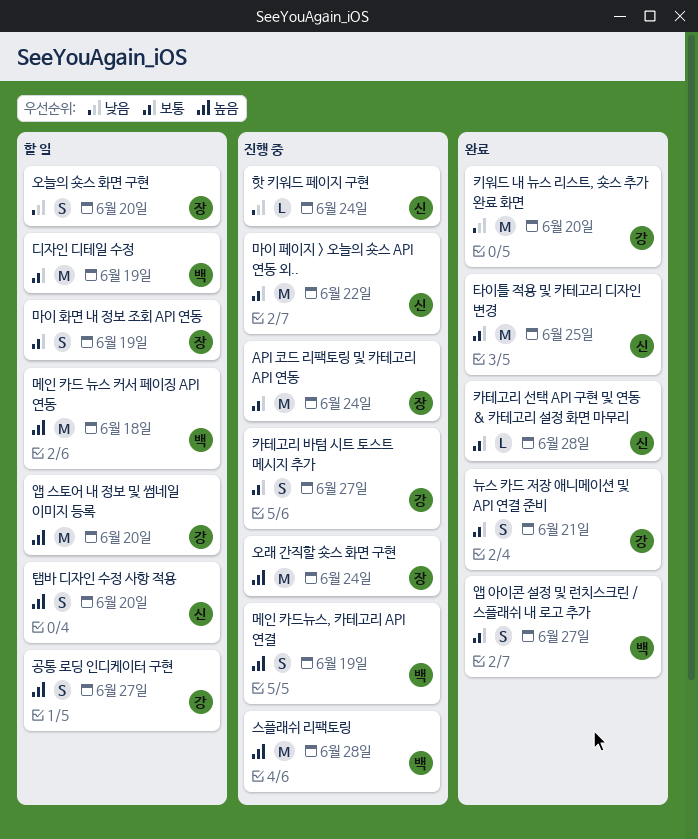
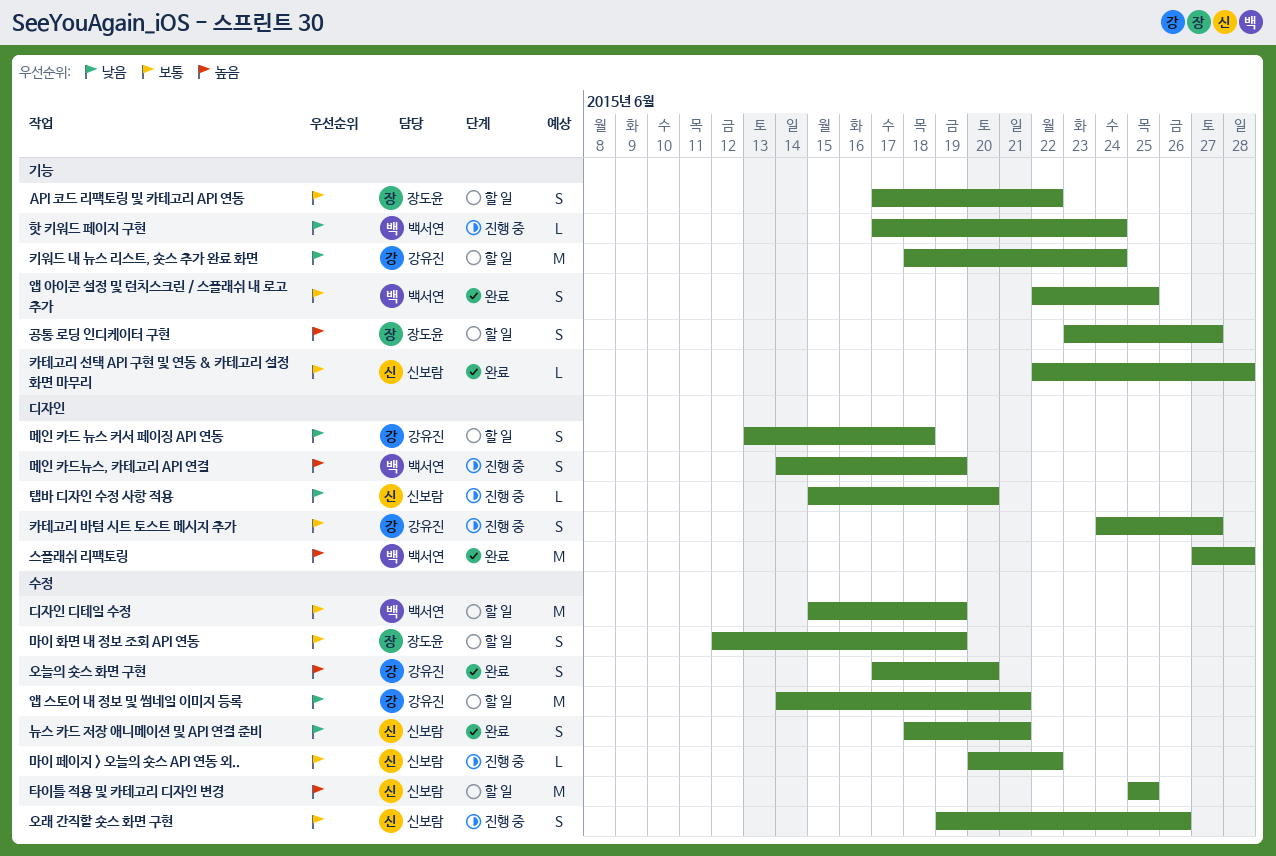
API 코드 리팩토링 및 카테고리 API 연동, status: 진행 중 -> 할 일
API 코드 리팩토링 및 카테고리 API 연동, estimate: M -> S
API 코드 리팩토링 및 카테고리 API 연동, due: Jun 24 -> Jun 22
공통 로딩 인디케이터 구현, owner: 강유진 -> 장도윤
뉴스 카드 저장 애니메이션 및 API 연결 준비, owner: 강유진 -> 신보람
뉴스 카드 저장 애니메이션 및 API 연결 준비, priority: 보통 -> 낮음
마이 페이지 > 오늘의 숏스 API 연동 외.., estimate: M -> L
메인 카드 뉴스 커서 페이징 API 연동, owner: 백서연 -> 강유진
메인 카드 뉴스 커서 페이징 API 연동, priority: 높음 -> 낮음
메인 카드 뉴스 커서 페이징 API 연동, estimate: M -> S
스플래쉬 리팩토링, status: 진행 중 -> 완료
앱 스토어 내 정보 및 썸네일 이미지 등록, priority: 높음 -> 낮음
앱 스토어 내 정보 및 썸네일 이미지 등록, due: Jun 20 -> Jun 21
앱 아이콘 설정 및 런치스크린 / 스플래쉬 내 로고 추가, due: Jun 27 -> Jun 25
오늘의 숏스 화면 구현, status: 할 일 -> 완료
오늘의 숏스 화면 구현, owner: 장도윤 -> 강유진
오늘의 숏스 화면 구현, priority: 낮음 -> 높음
오래 간직할 숏스 화면 구현, owner: 장도윤 -> 신보람
오래 간직할 숏스 화면 구현, priority: 높음 -> 보통
오래 간직할 숏스 화면 구현, estimate: M -> S
오래 간직할 숏스 화면 구현, due: Jun 24 -> Jun 26
키워드 내 뉴스 리스트, 숏스 추가 완료 화면, status: 완료 -> 할 일
키워드 내 뉴스 리스트, 숏스 추가 완료 화면, due: Jun 20 -> Jun 24
타이틀 적용 및 카테고리 디자인 변경, status: 완료 -> 할 일
타이틀 적용 및 카테고리 디자인 변경, priority: 보통 -> 높음
탭바 디자인 수정 사항 적용, status: 할 일 -> 진행 중
탭바 디자인 수정 사항 적용, priority: 높음 -> 낮음
탭바 디자인 수정 사항 적용, estimate: S -> L
핫 키워드 페이지 구현, owner: 신보람 -> 백서연

